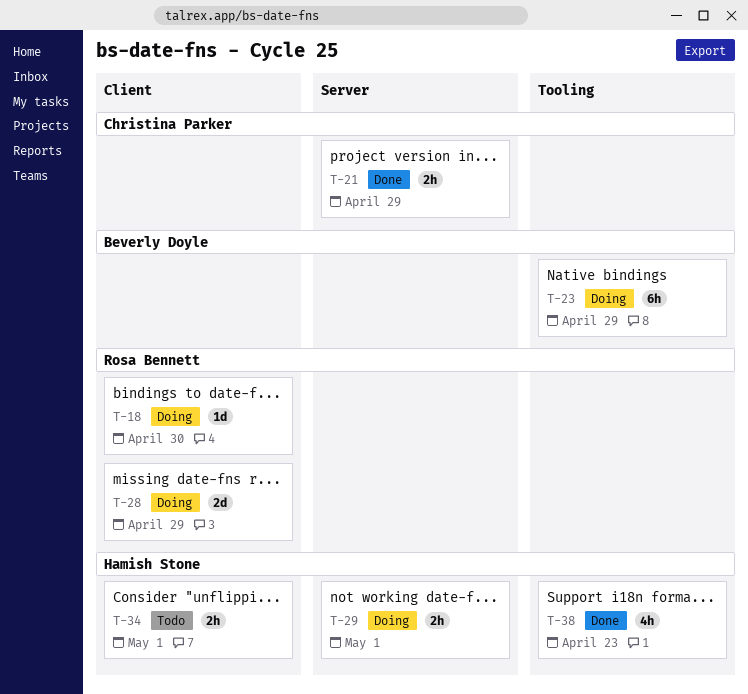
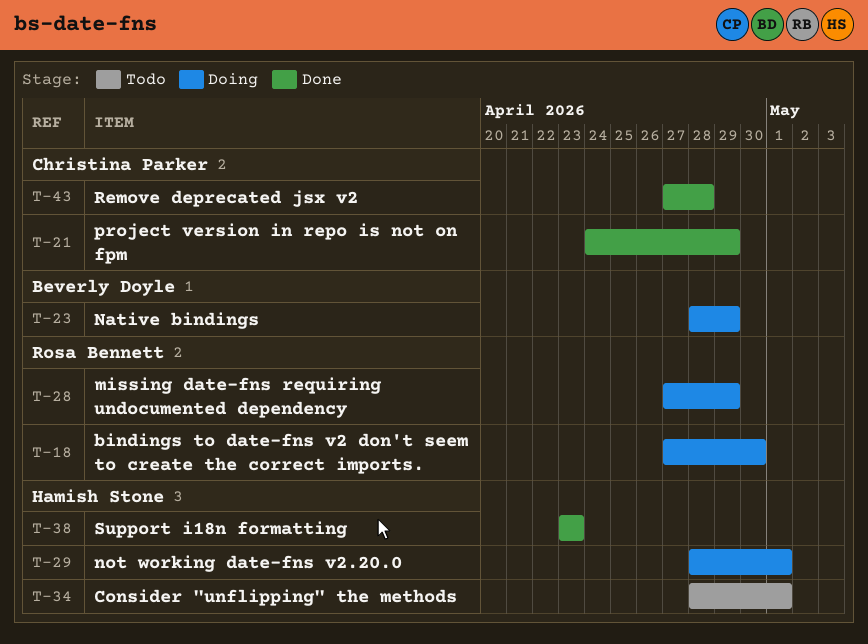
T-43: none -> present

